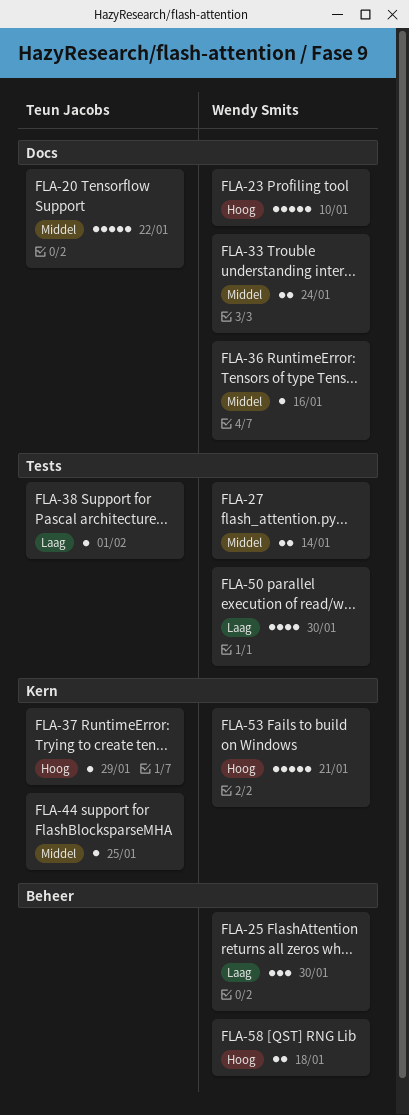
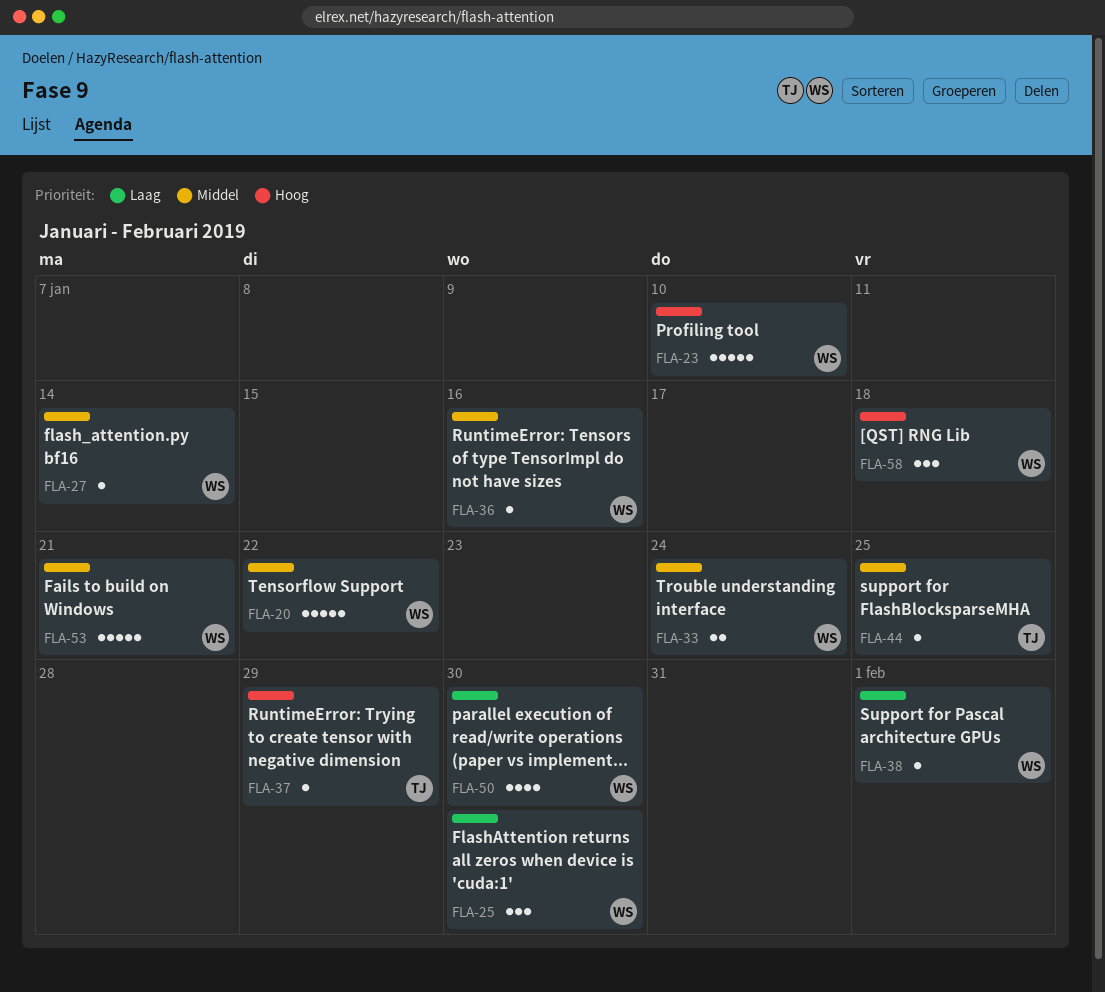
FLA-20, owner: Teun Jacobs -> Wendy Smits
FLA-27, estimate: 2 -> 1
FLA-38, owner: Teun Jacobs -> Wendy Smits
FLA-53, priority: Hoog -> Middel
FLA-58, estimate: 2 -> 3

